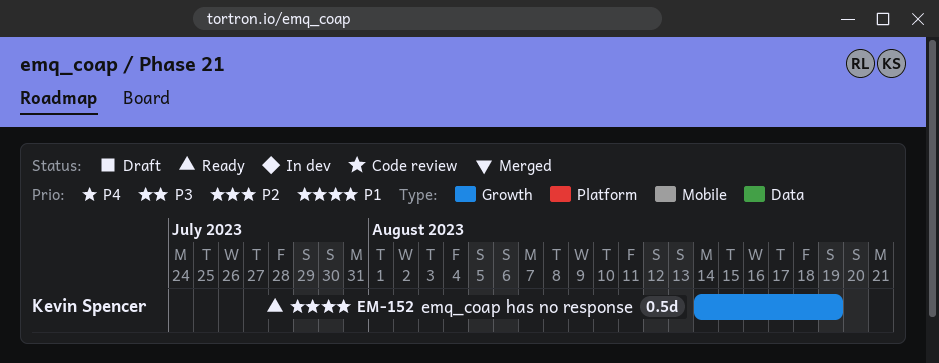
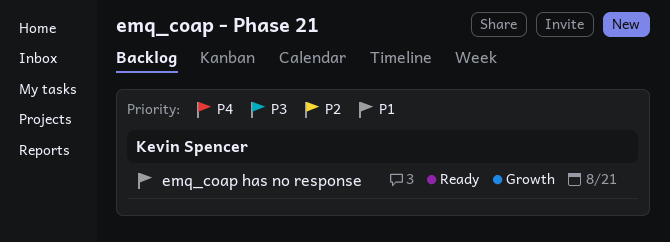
emq_coap has no response, due: Aug 19 -> Aug 21

